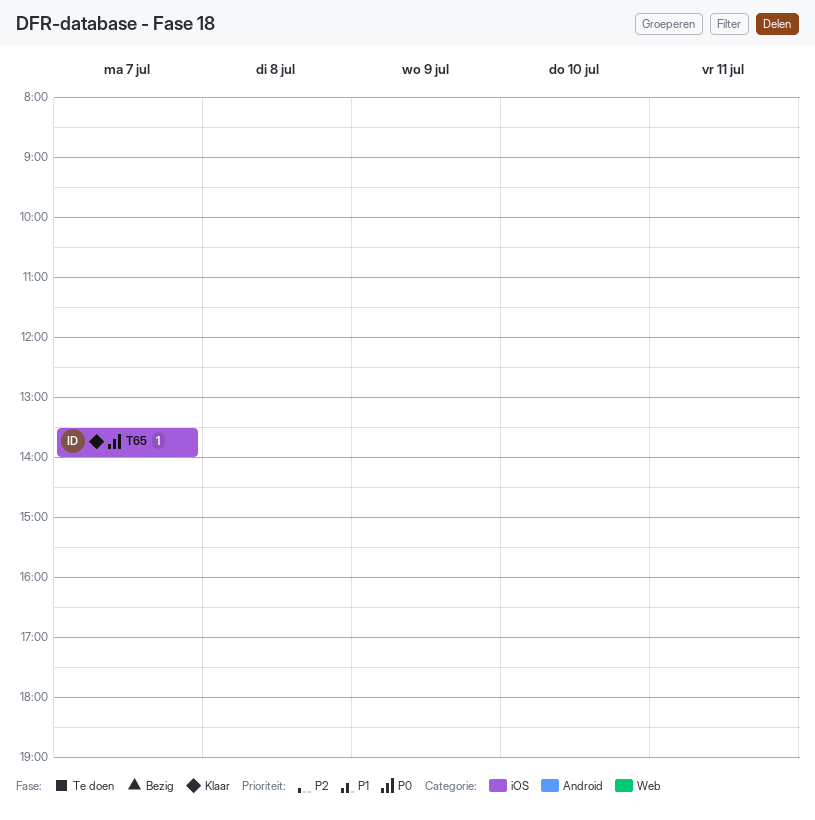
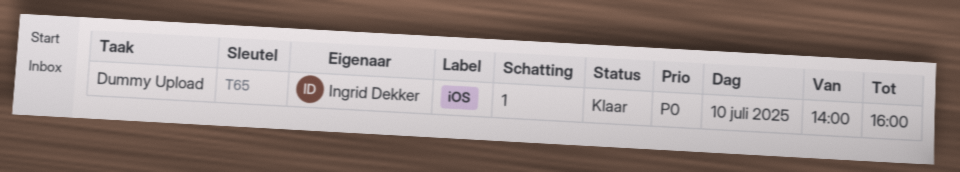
T65, day: Jul 7 -> Jul 10
T65, begins: 13:30 -> 14:00
T65, ends: 14:00 -> 16:00

